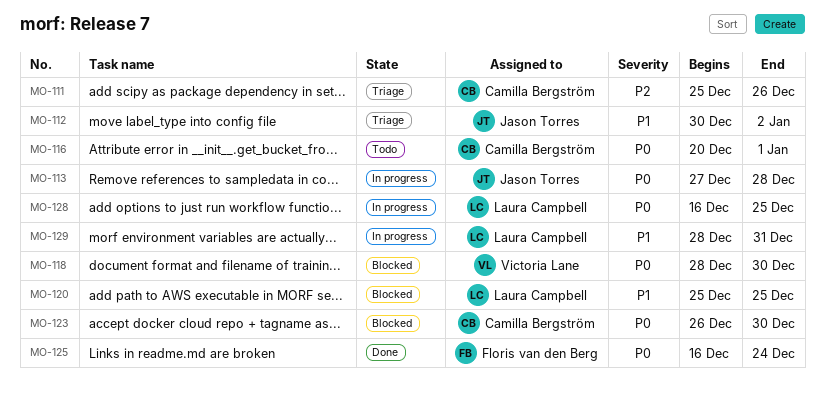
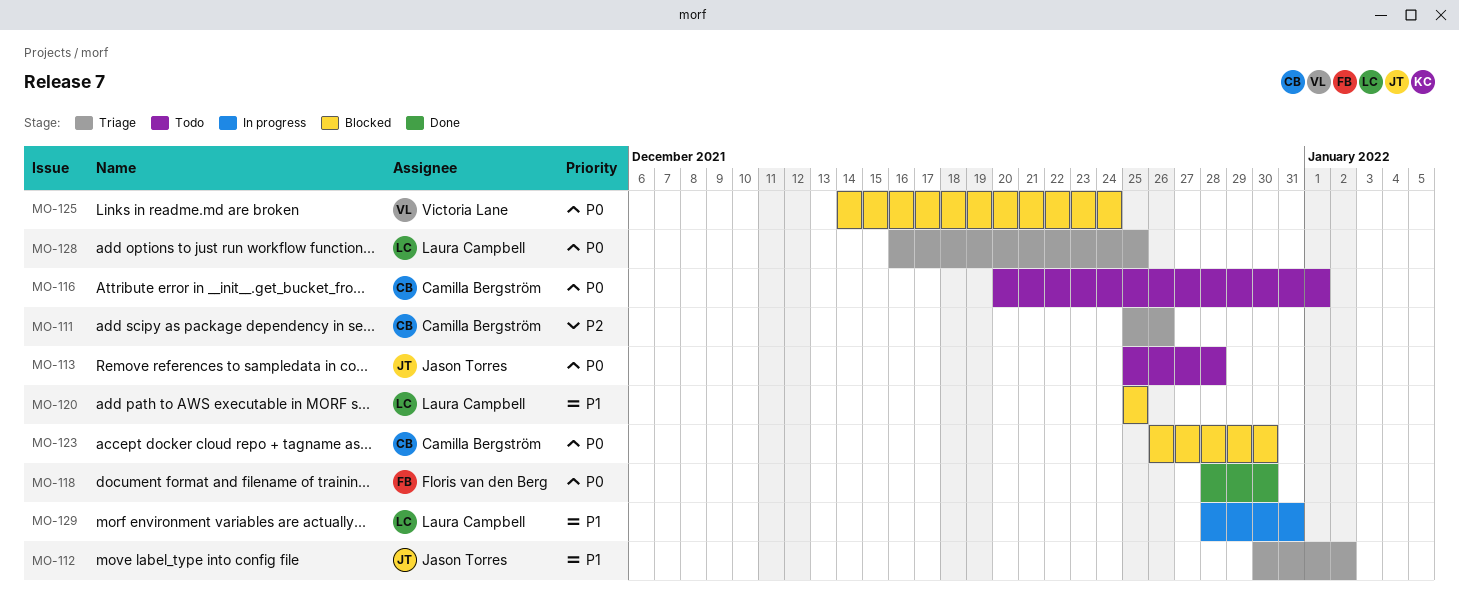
MO-113, status: In progress -> Todo
MO-113, start: Dec 27 -> Dec 25
MO-118, status: Blocked -> Done
MO-118, owner: Victoria Lane -> Floris van den Berg
MO-125, status: Done -> Blocked
MO-125, owner: Floris van den Berg -> Victoria Lane
MO-125, start: Dec 16 -> Dec 14
MO-128, status: In progress -> Triage

